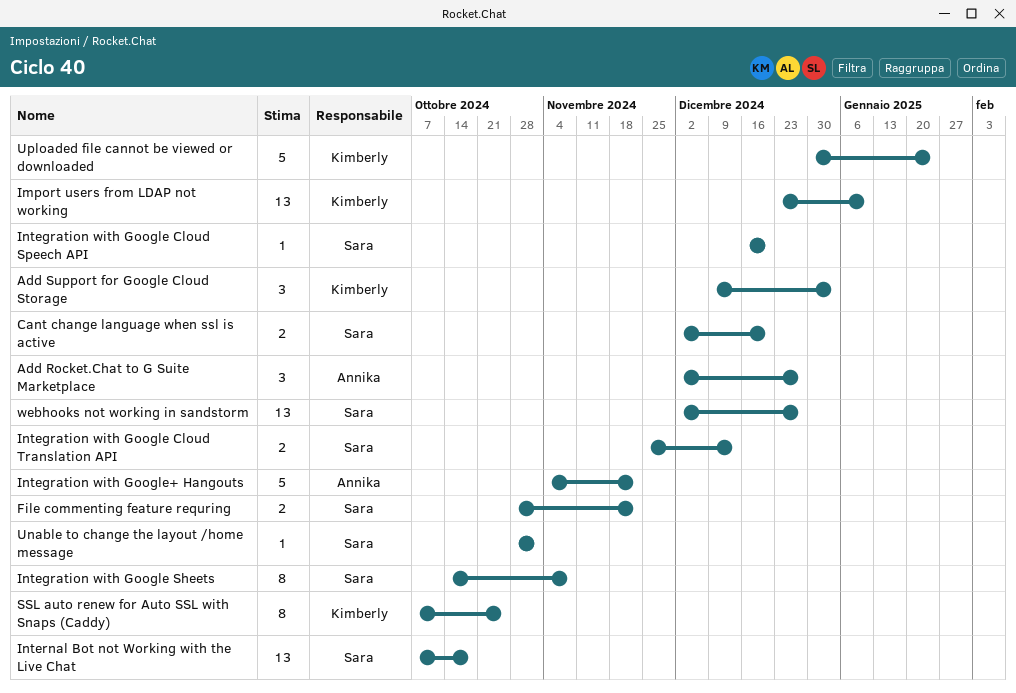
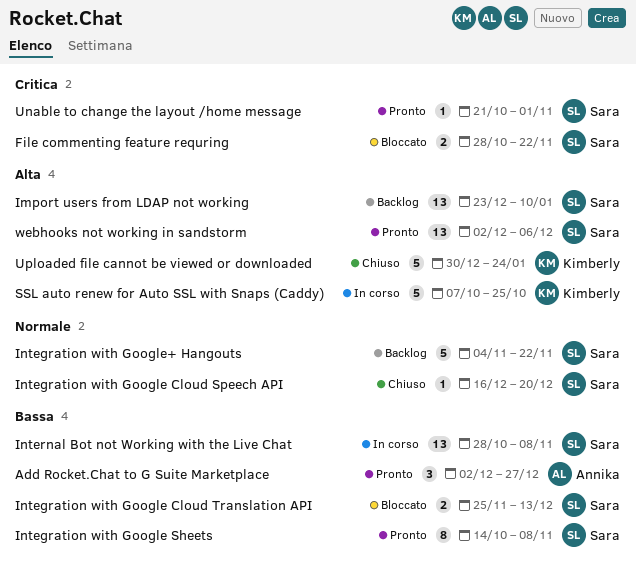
Add Support for Google Cloud Storage: present -> none
Cant change language when ssl is active: present -> none
Import users from LDAP not working, owner: Kimberly -> Sara
Integration with Google+ Hangouts, owner: Annika -> Sara
Internal Bot not Working with the Live Chat, start: Oct 7 -> Oct 28
Internal Bot not Working with the Live Chat, due: Oct 18 -> Nov 8
SSL auto renew for Auto SSL with Snaps (Caddy), estimate: 8 -> 5
Unable to change the layout /home message, start: Oct 28 -> Oct 21
webhooks not working in sandstorm, due: Dec 27 -> Dec 6

